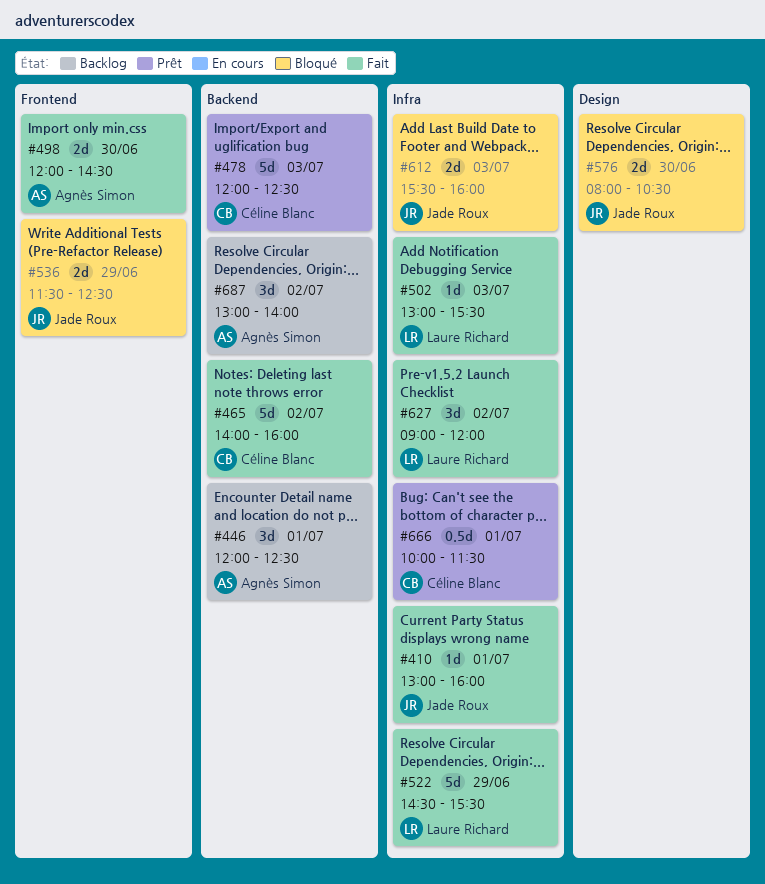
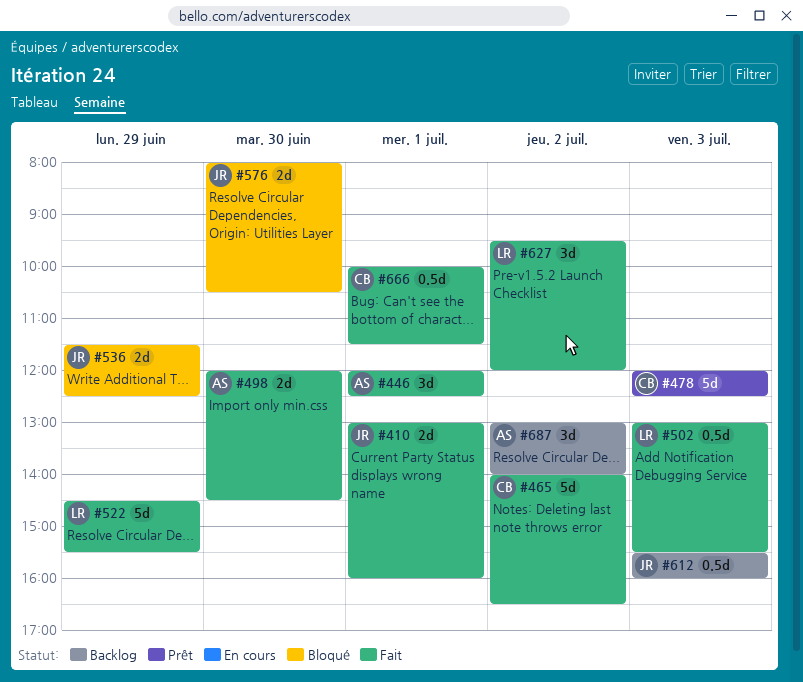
#410, estimate: 1d -> 2d
#446, status: Backlog -> Fait
#465, ends: 16:00 -> 16:30
#502, estimate: 1d -> 0.5d
#612, status: Bloqué -> Backlog
#612, estimate: 2d -> 0.5d
#627, begins: 09:00 -> 09:30
#666, status: Prêt -> Fait

